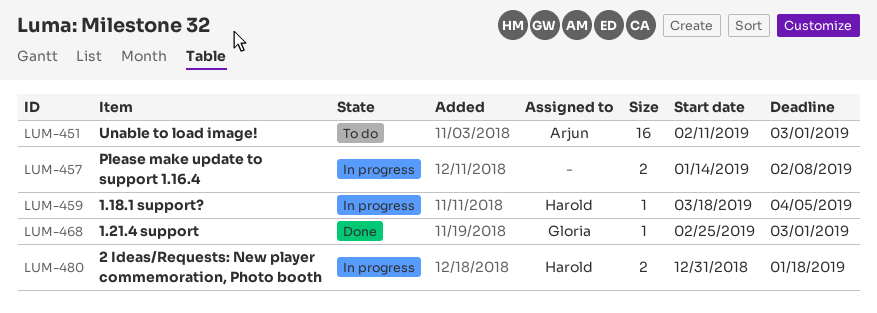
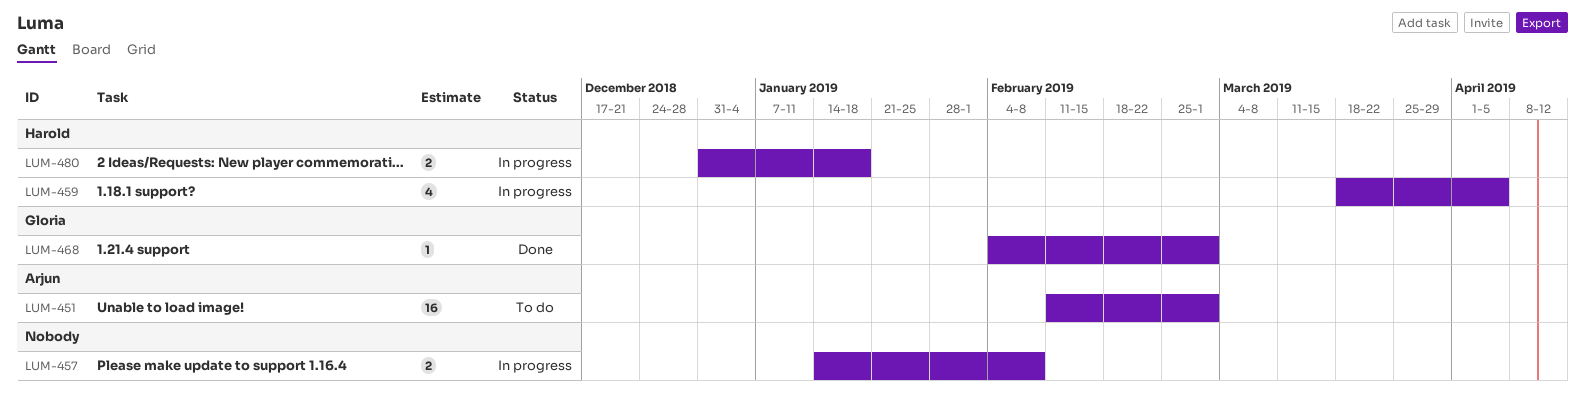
LUM-459, estimate: 1 -> 4
LUM-468, start: Feb 25 -> Feb 4

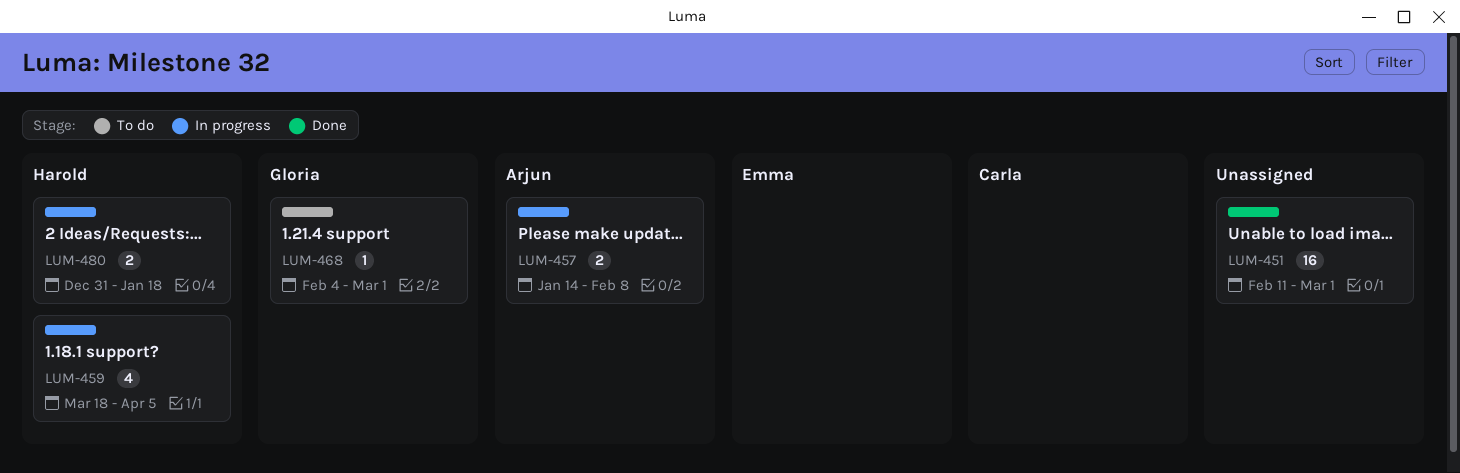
LUM-451, status: To do -> Done
LUM-451, owner: Arjun -> none
LUM-457, owner: none -> Arjun
LUM-468, status: Done -> To do

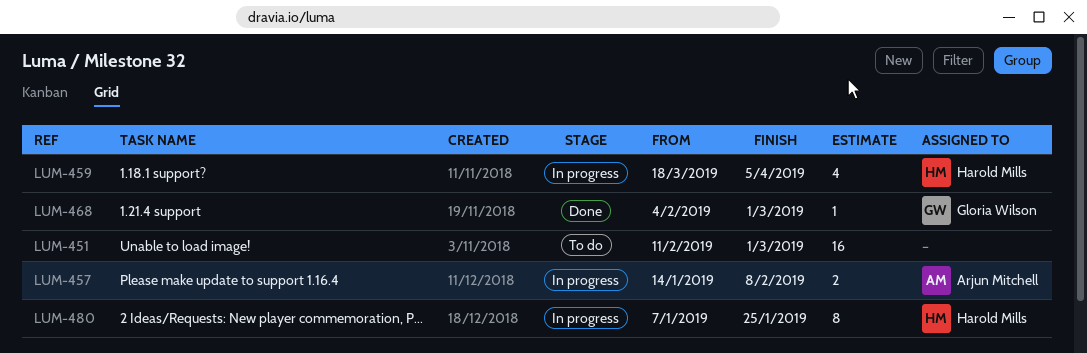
LUM-451, status: Done -> To do
LUM-468, status: To do -> Done
LUM-480, estimate: 2 -> 8
LUM-480, start: Dec 31 -> Jan 7
LUM-480, due: Jan 18 -> Jan 25

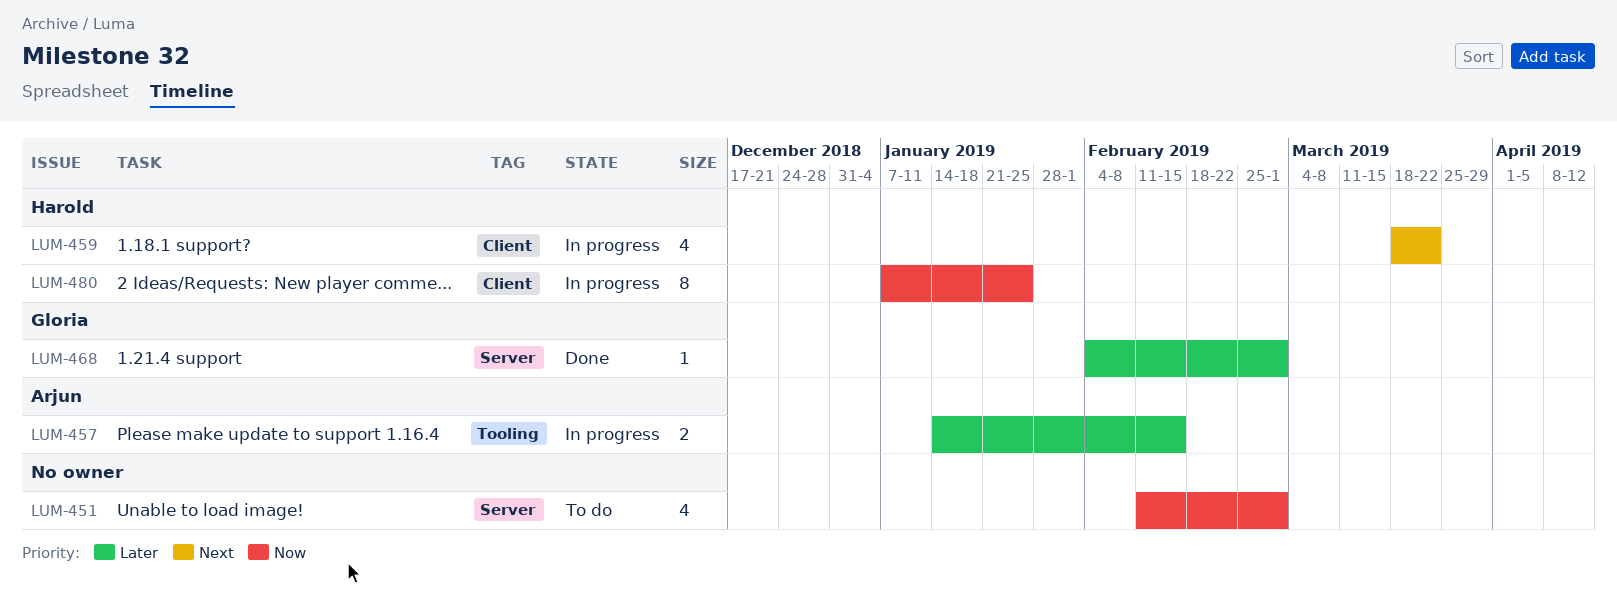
LUM-451, estimate: 16 -> 4
LUM-457, due: Feb 8 -> Feb 15
LUM-459, due: Apr 5 -> Mar 22

